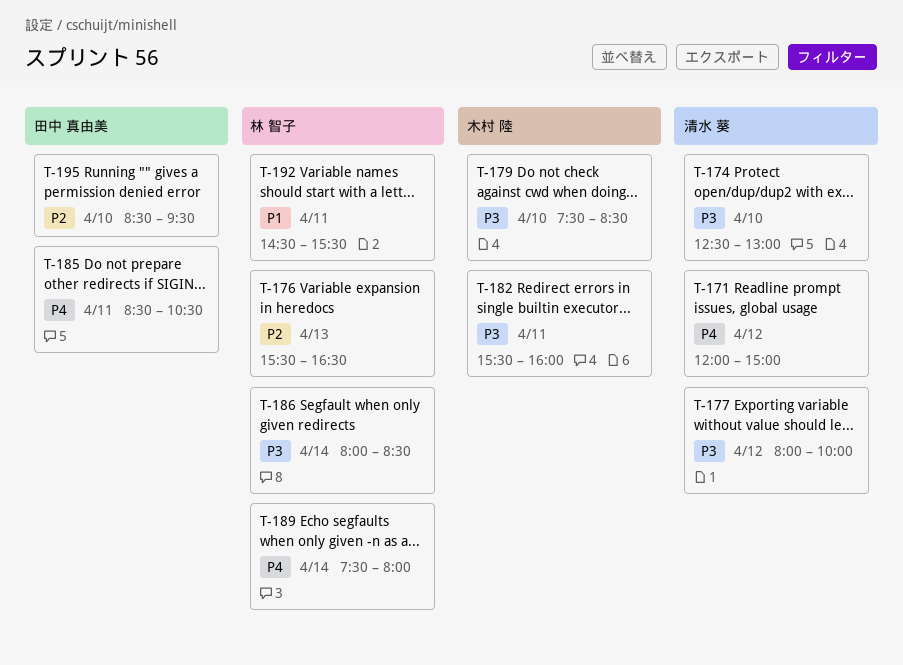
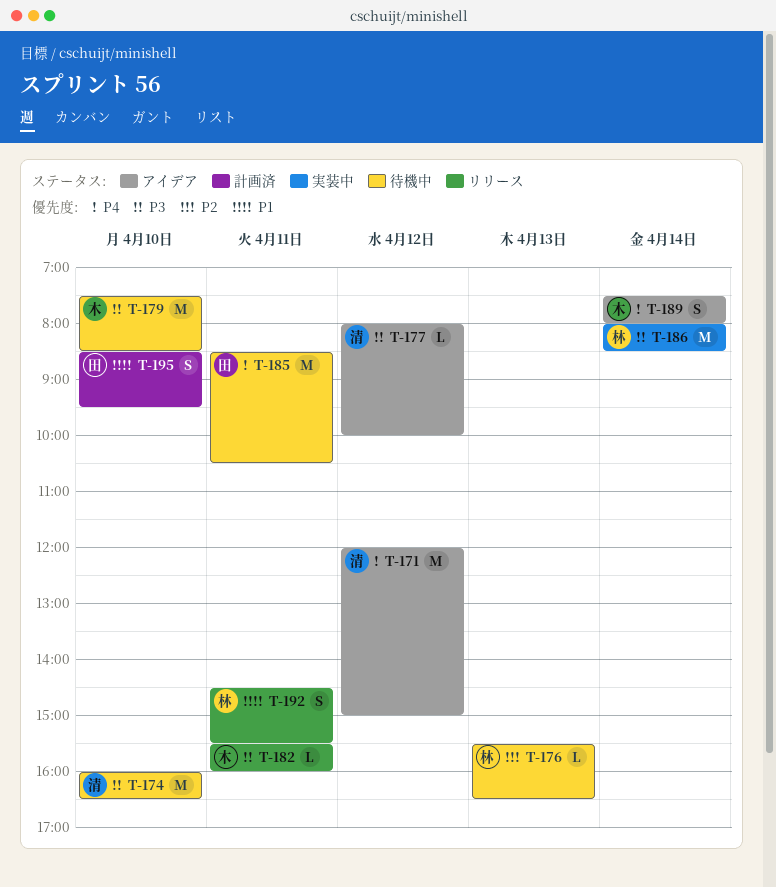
T-174, begins: 12:30 -> 16:00
T-174, ends: 13:00 -> 16:30
T-189, owner: 林 智子 -> 木村 陸
T-195, priority: P2 -> P1

